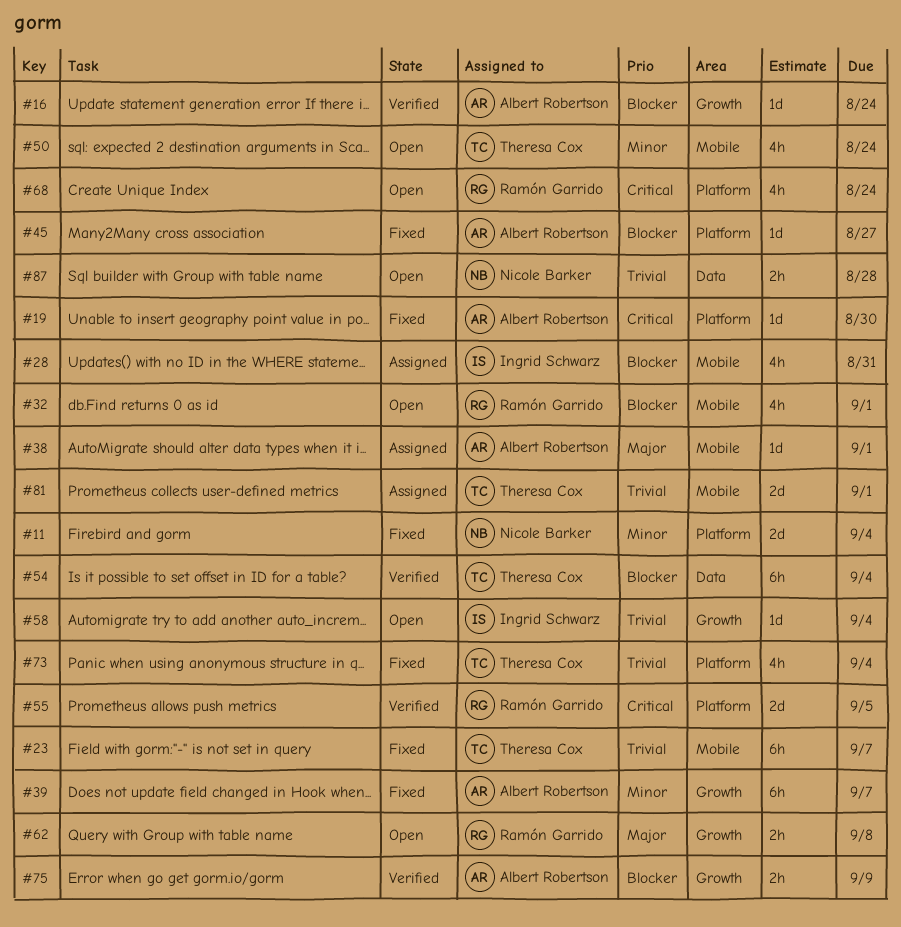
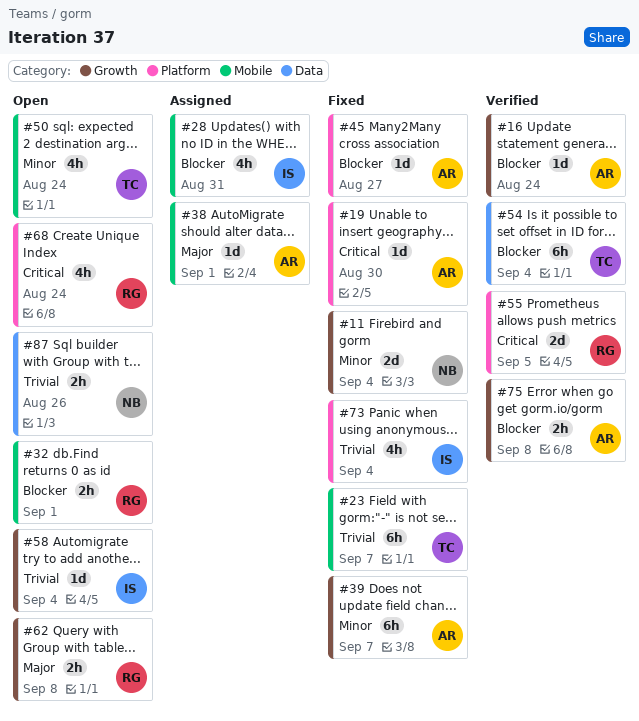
#11, label: Platform -> Growth
#32, estimate: 4h -> 2h
#73, owner: Theresa Cox -> Ingrid Schwarz
#75, due: Sep 9 -> Sep 8
#81: present -> none
#87, due: Aug 28 -> Aug 26

